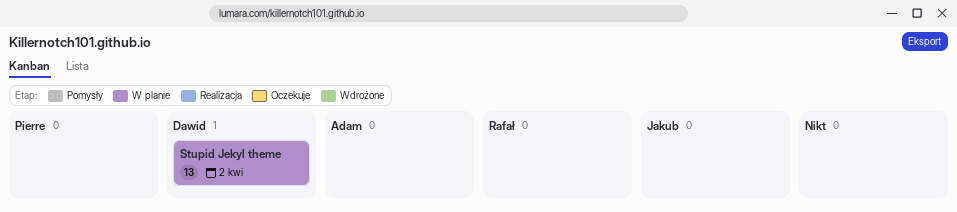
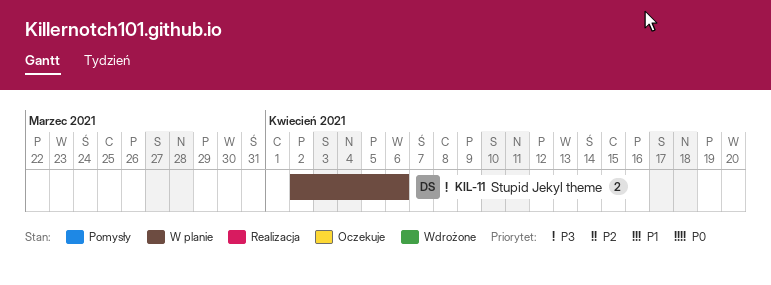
Stupid Jekyl theme, estimate: 13 -> 2
Stupid Jekyl theme, due: Apr 2 -> Apr 6

